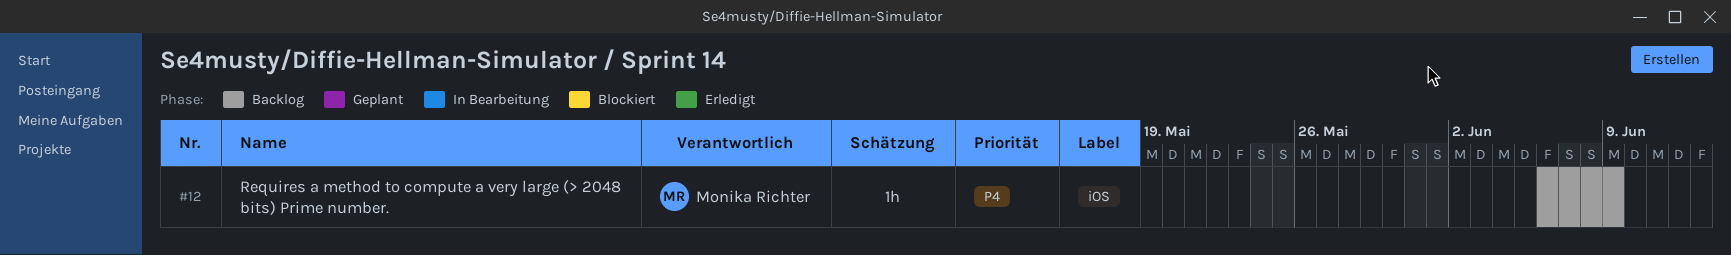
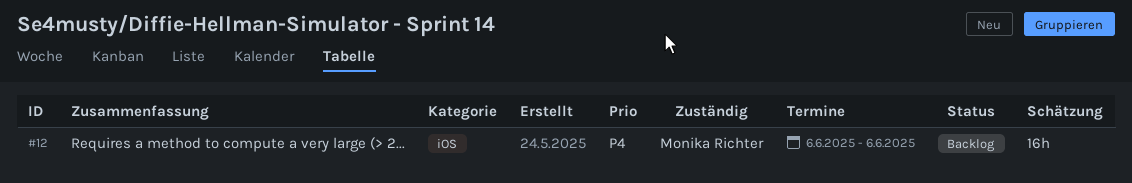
#12, estimate: 1h -> 16h
#12, due: Jun 9 -> Jun 6

